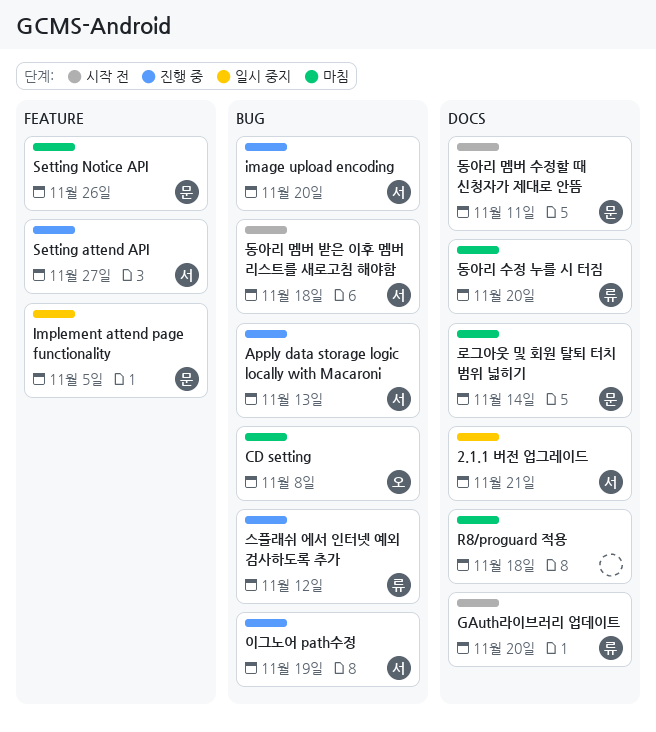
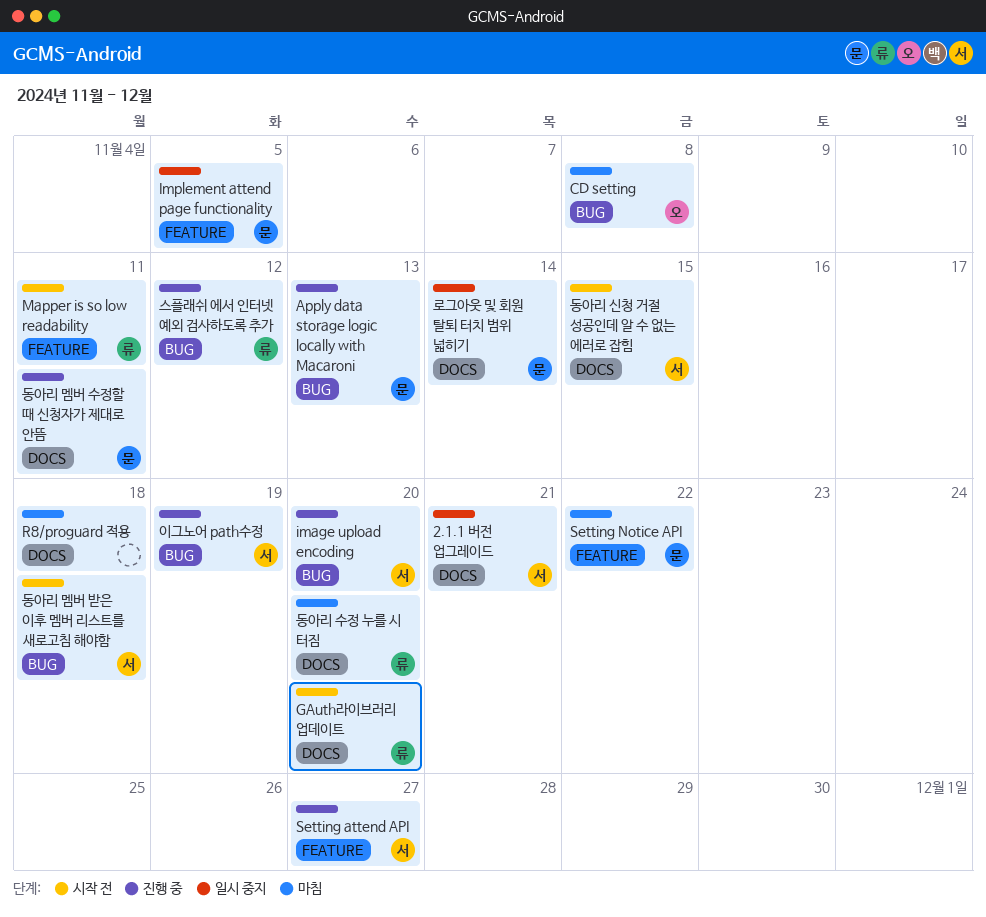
Apply data storage logic locally with Macaroni, owner: 서 -> 문
Mapper is so low readability: none -> present
Setting Notice API, due: Nov 26 -> Nov 22
동아리 멤버 수정할 때 신청자가 제대로 안뜸, status: 시작 전 -> 진행 중
동아리 신청 거절 성공인데 알 수 없는 에러로 잡힘: none -> present
로그아웃 및 회원 탈퇴 터치 범위 넓히기, status: 마침 -> 일시 중지

